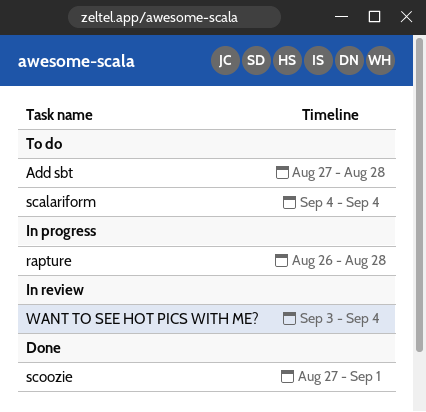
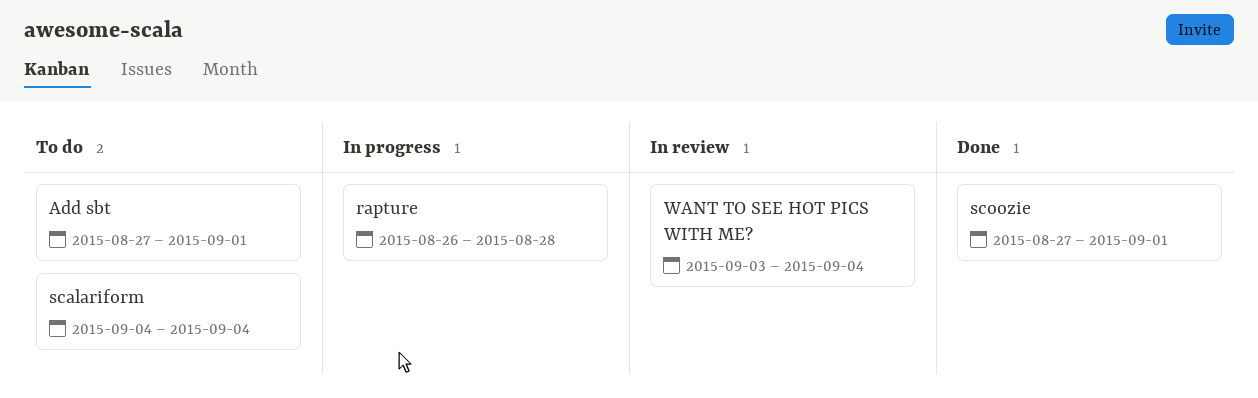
Add sbt, due: Aug 28 -> Sep 1

